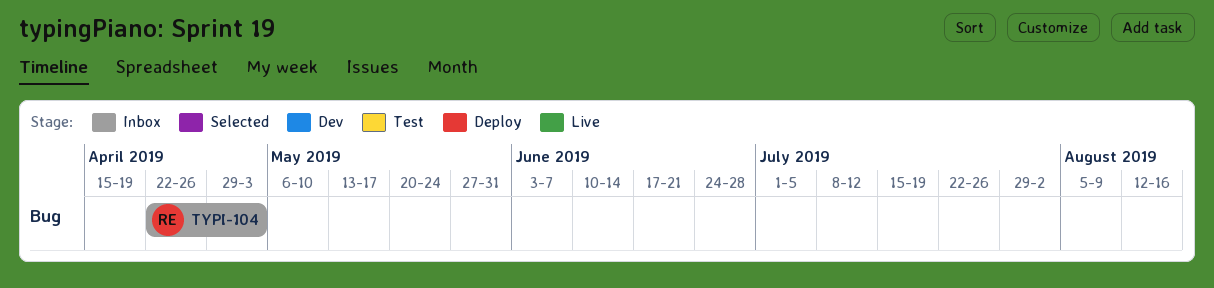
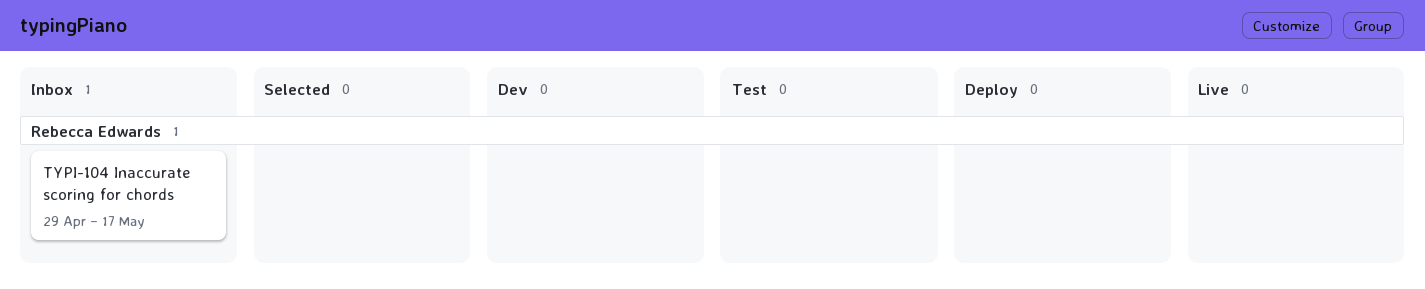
TYPI-104, start: Apr 22 -> Apr 29
TYPI-104, due: May 3 -> May 17

